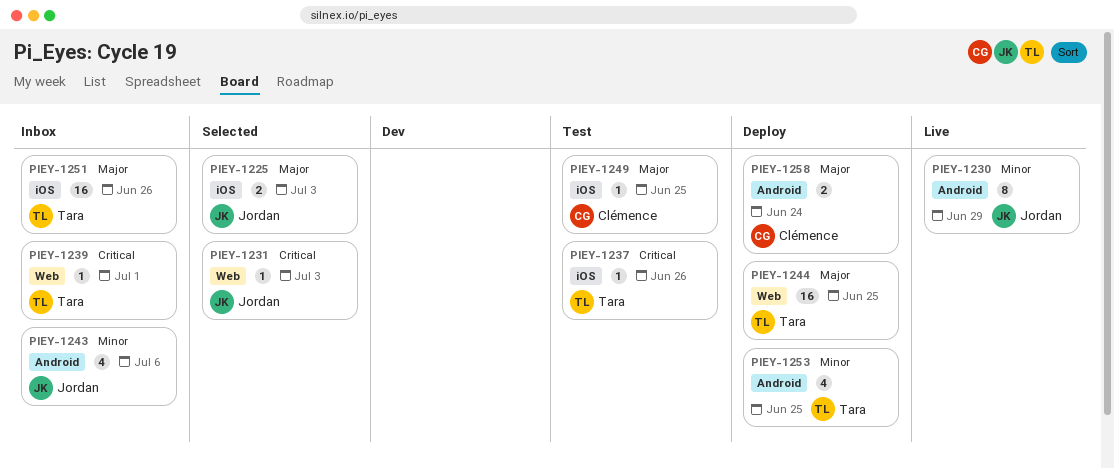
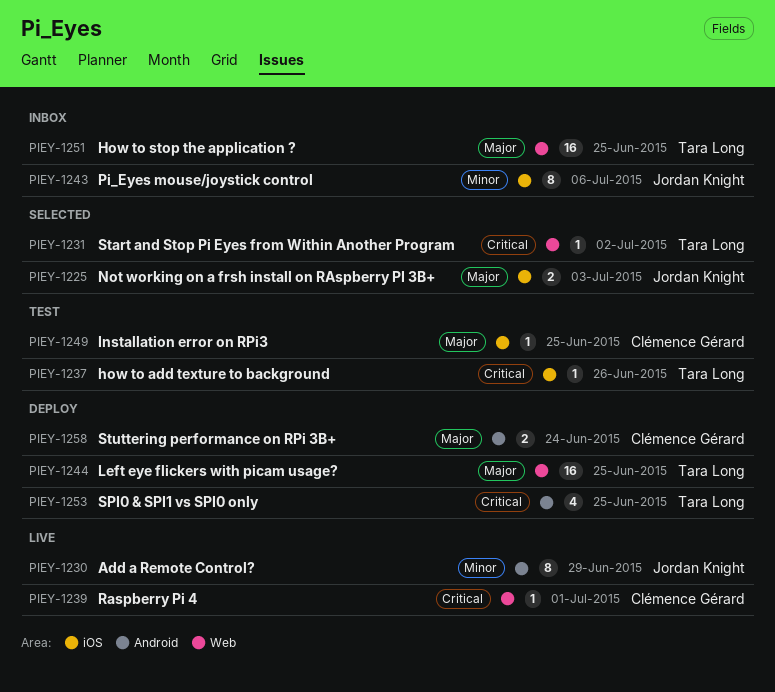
PIEY-1231, owner: Jordan Knight -> Tara Long
PIEY-1231, due: Jul 3 -> Jul 2
PIEY-1239, status: Inbox -> Live
PIEY-1239, owner: Tara Long -> Clémence Gérard
PIEY-1243, label: Android -> iOS
PIEY-1243, estimate: 4 -> 8
PIEY-1251, label: iOS -> Web
PIEY-1251, due: Jun 26 -> Jun 25
PIEY-1253, priority: Minor -> Critical

